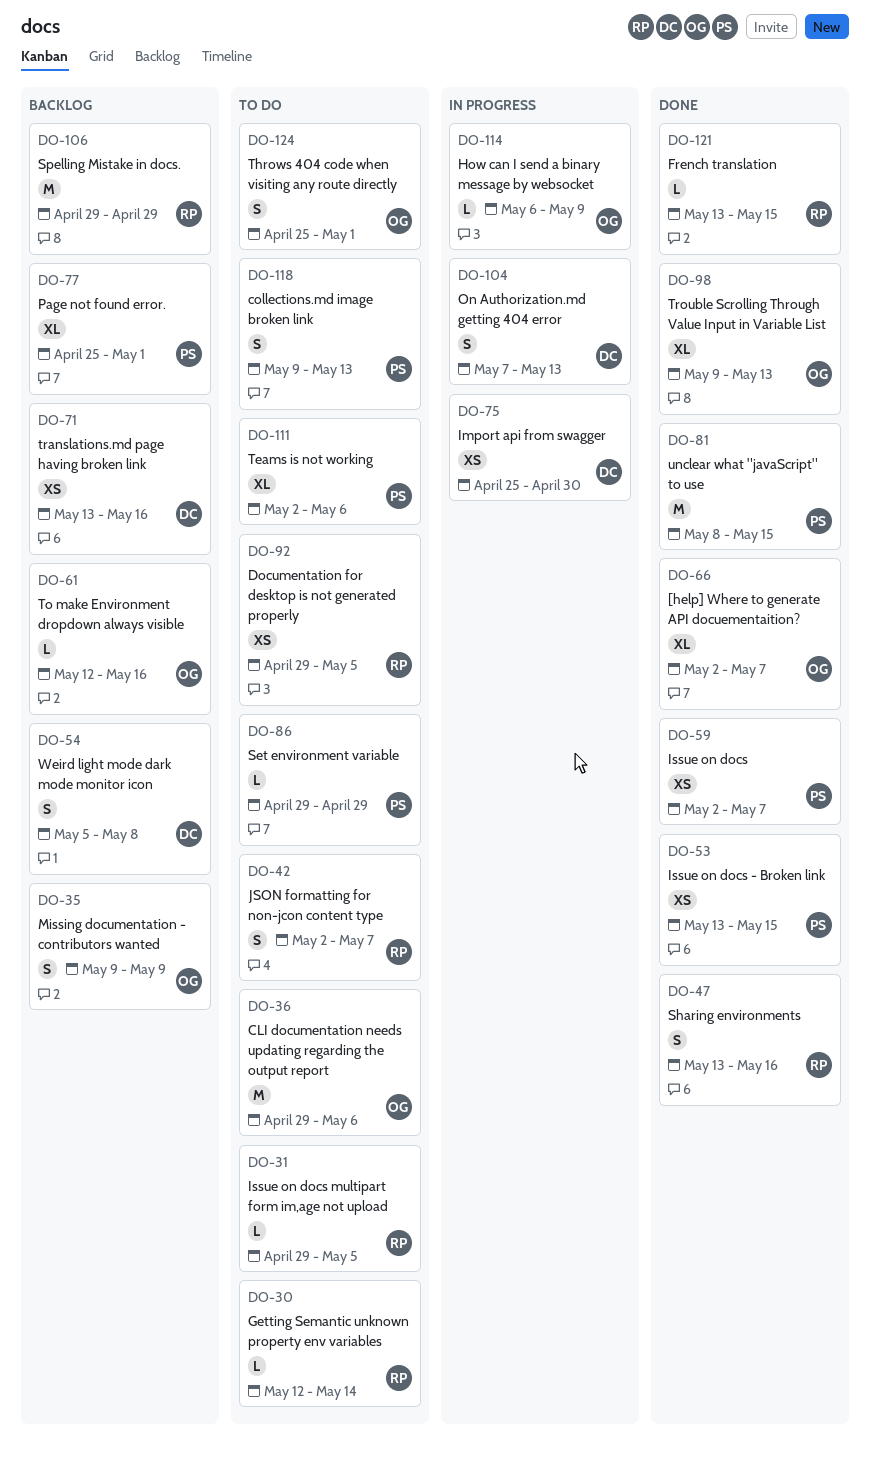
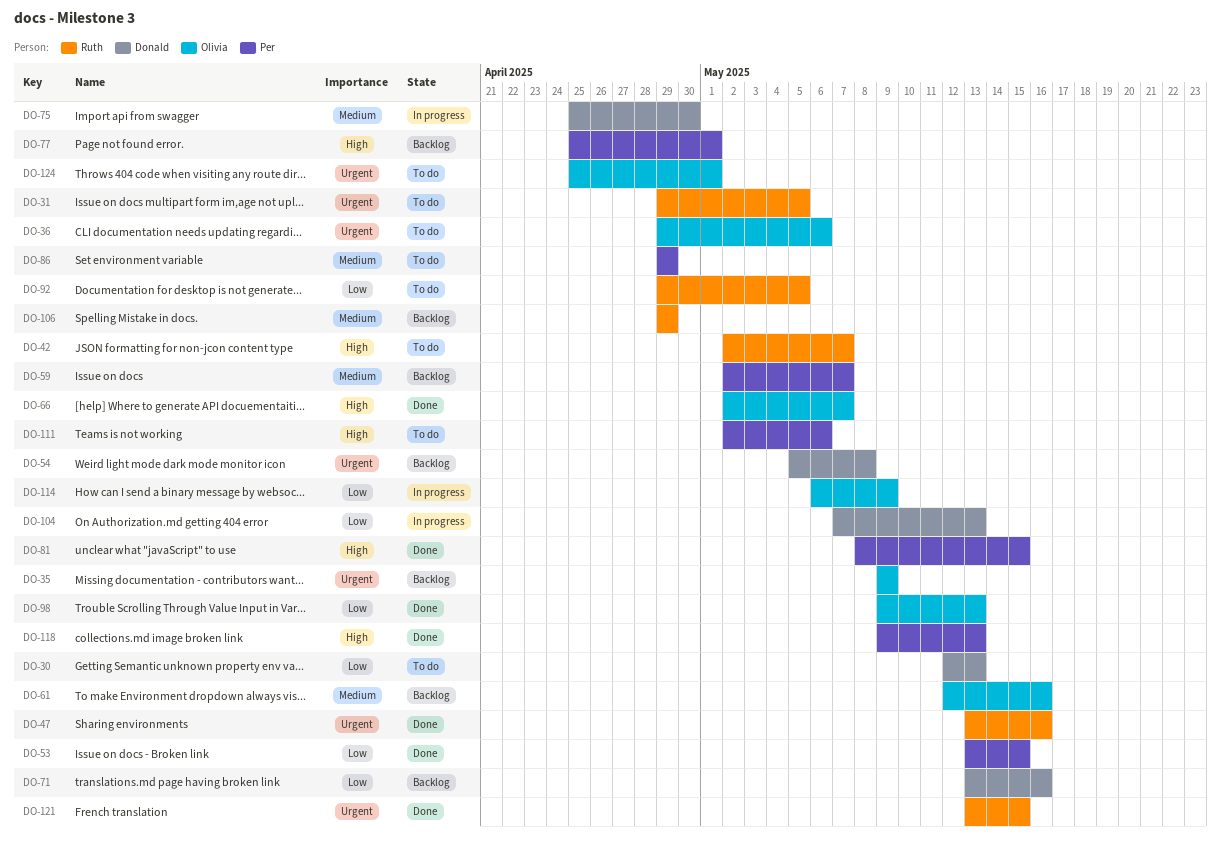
DO-30, owner: Ruth -> Donald
DO-30, due: May 14 -> May 13
DO-59, status: Done -> Backlog
DO-118, status: To do -> Done

